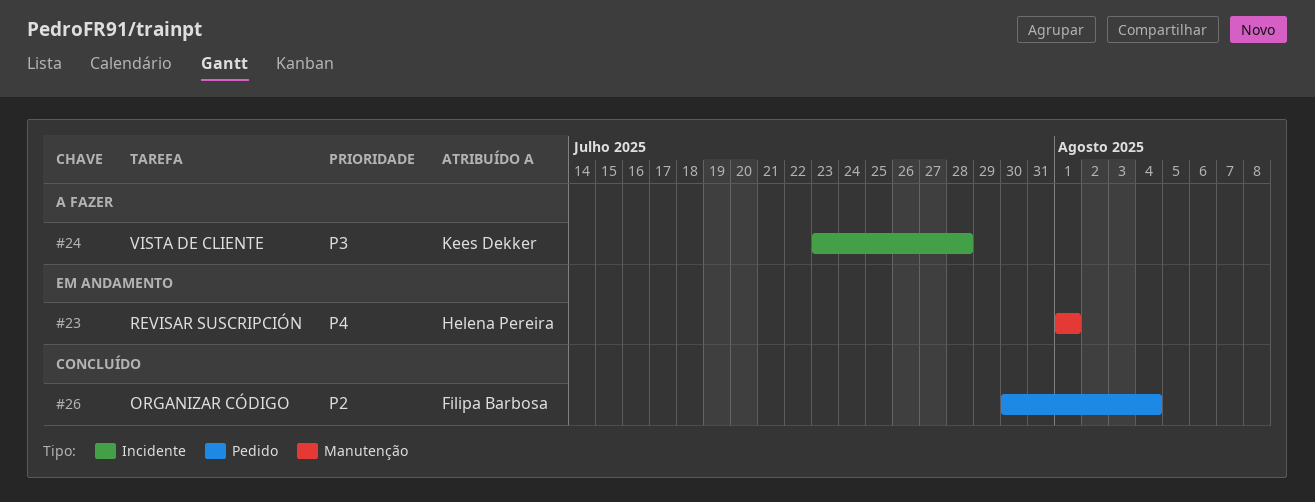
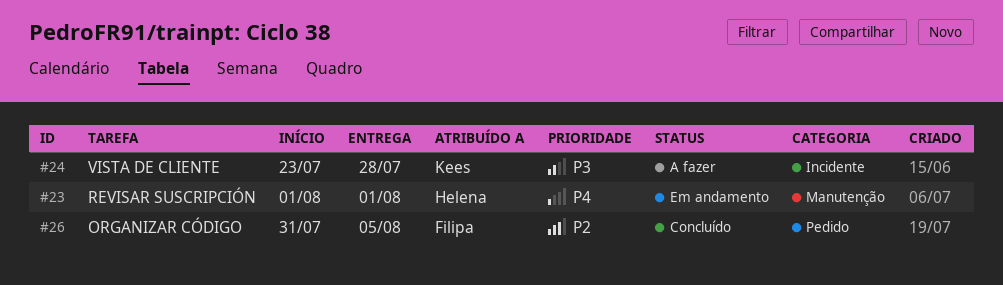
#26, start: Jul 30 -> Jul 31
#26, due: Aug 4 -> Aug 5

